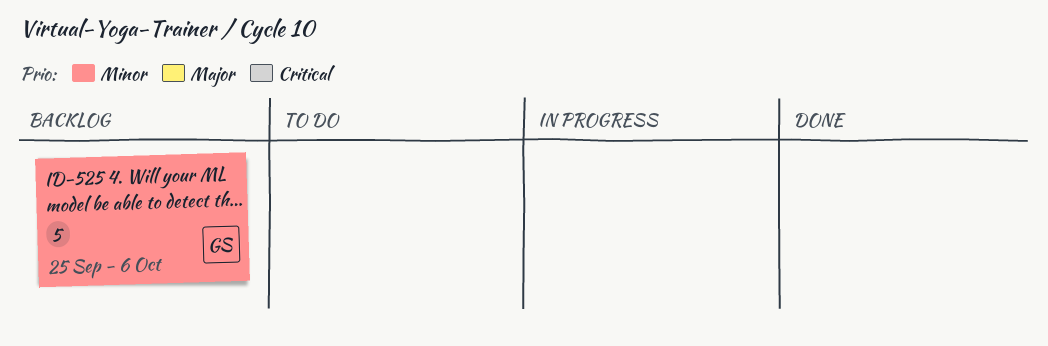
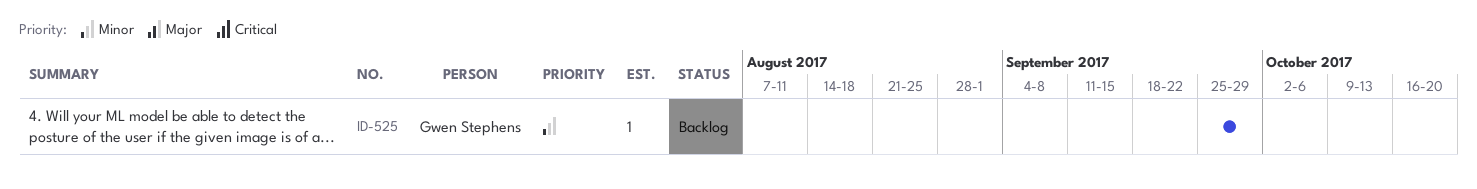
ID-525, estimate: 5 -> 1
ID-525, due: Oct 6 -> Sep 29

